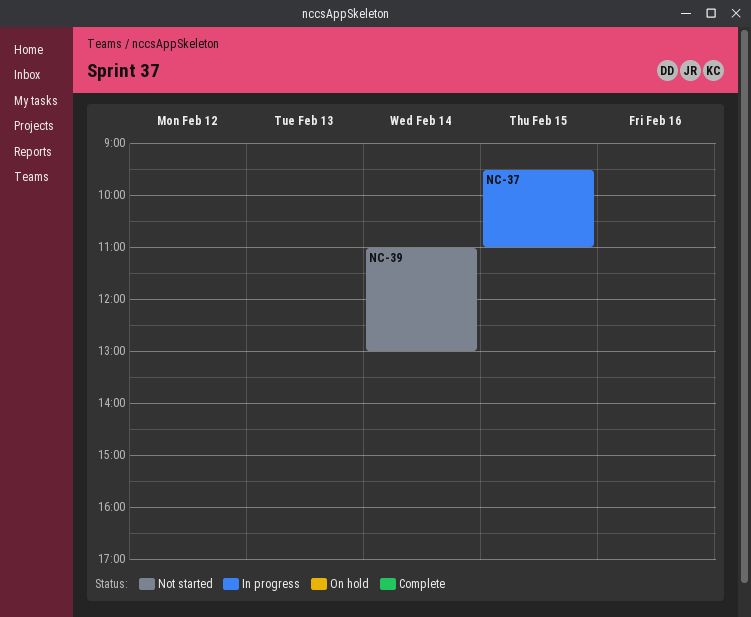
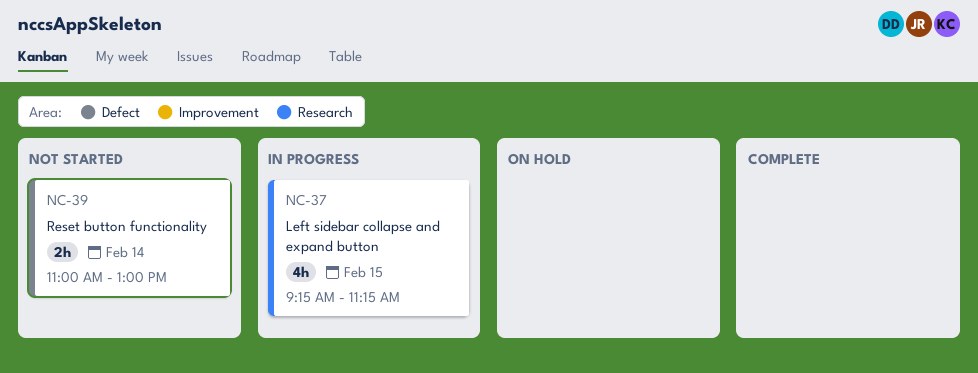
NC-37, begins: 09:30 -> 09:15
NC-37, ends: 11:00 -> 11:15

